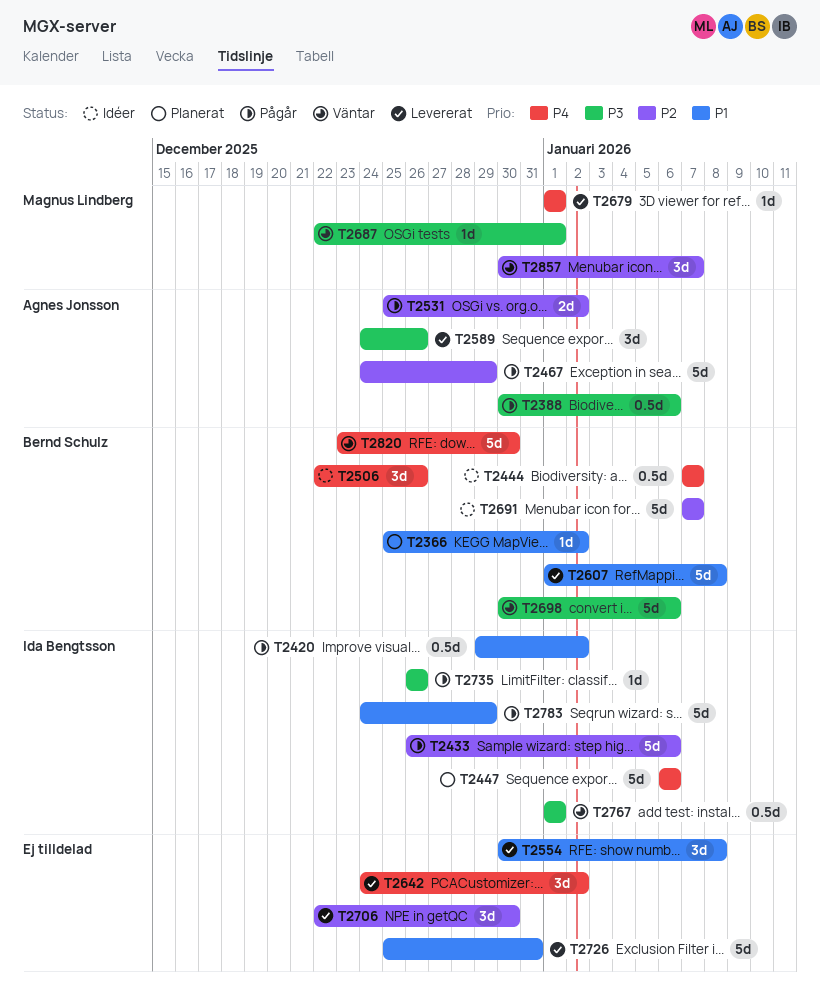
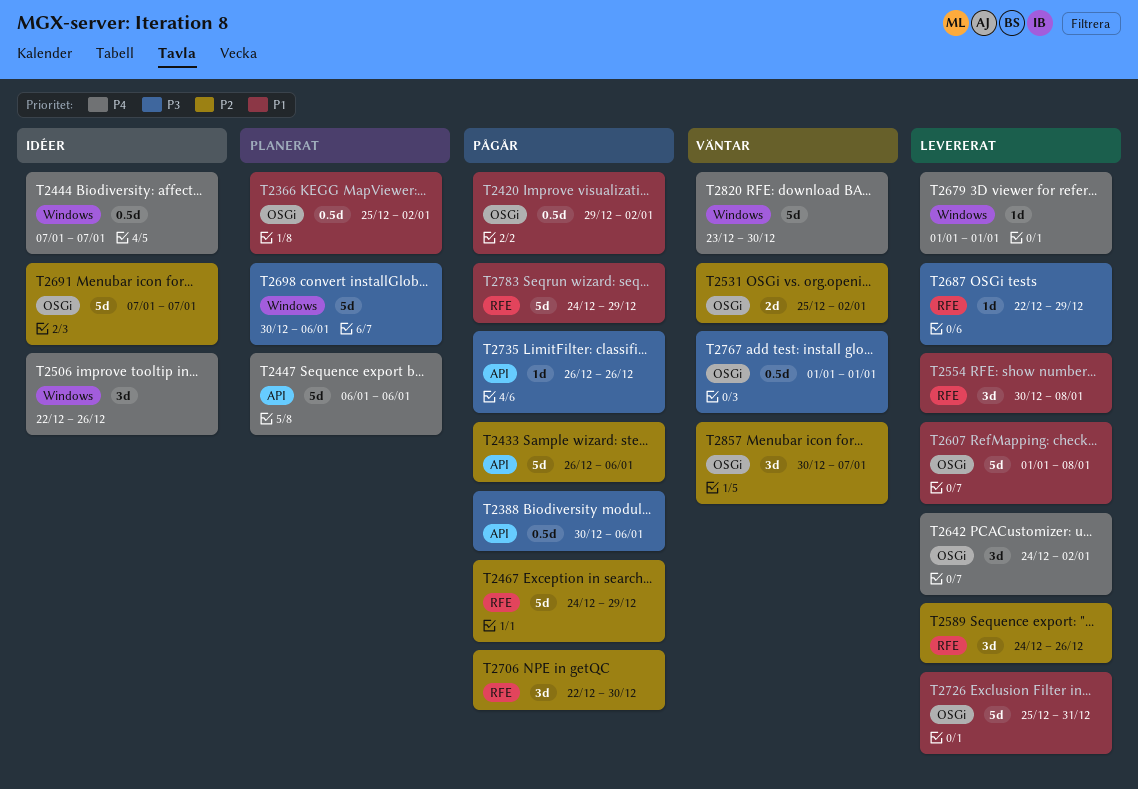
T2366, estimate: 1d -> 0.5d
T2531, status: Pågår -> Väntar
T2589, priority: P3 -> P2
T2687, status: Väntar -> Levererat
T2687, due: Jan 1 -> Dec 29
T2698, status: Väntar -> Planerat
T2706, status: Levererat -> Pågår

